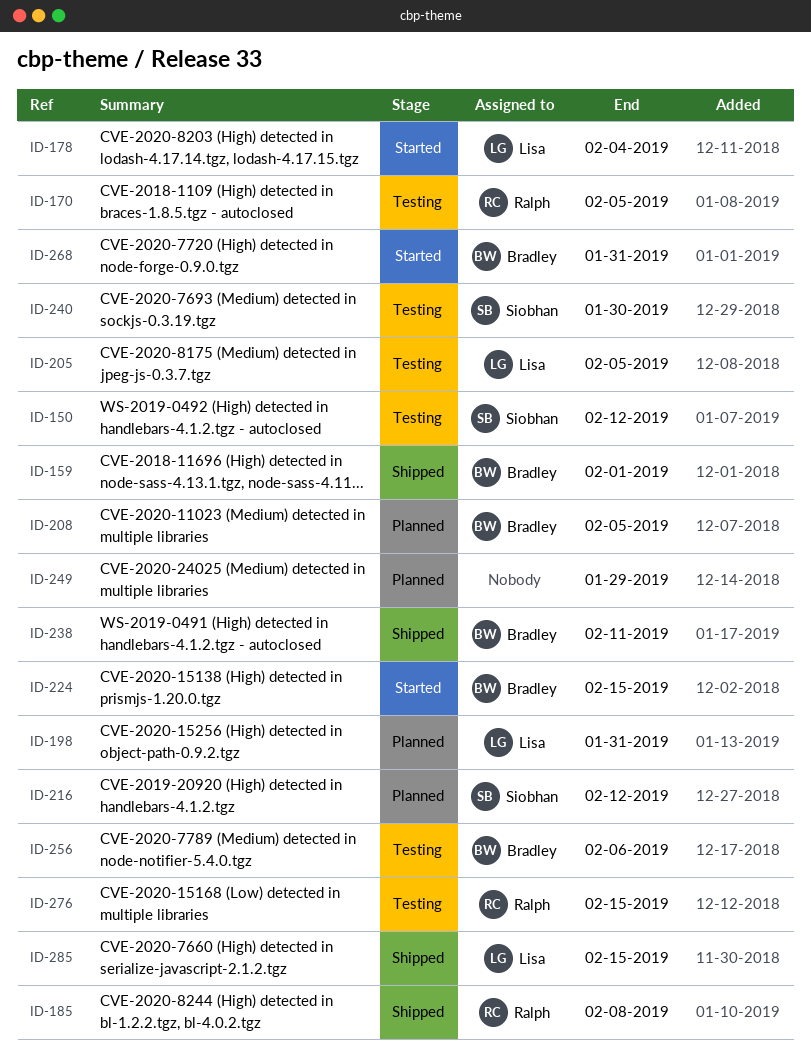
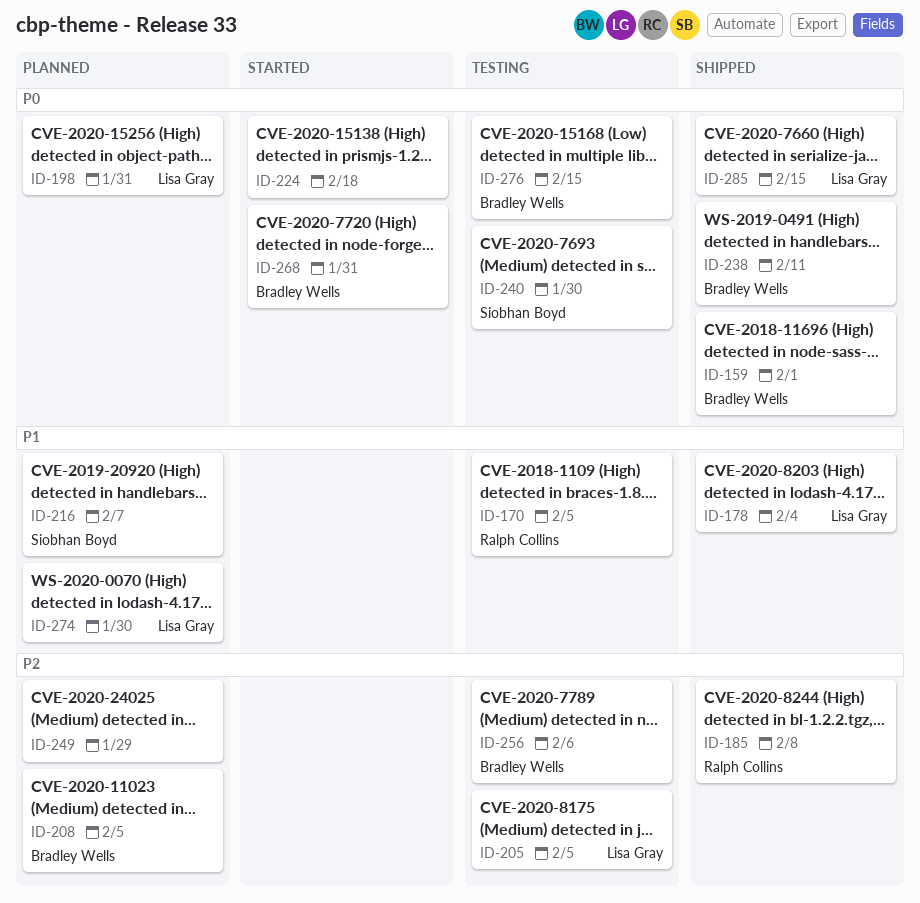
ID-150: present -> none
ID-178, status: Started -> Shipped
ID-216, due: Feb 12 -> Feb 7
ID-224, owner: Bradley Wells -> none
ID-224, due: Feb 15 -> Feb 18
ID-274: none -> present
ID-276, owner: Ralph Collins -> Bradley Wells

